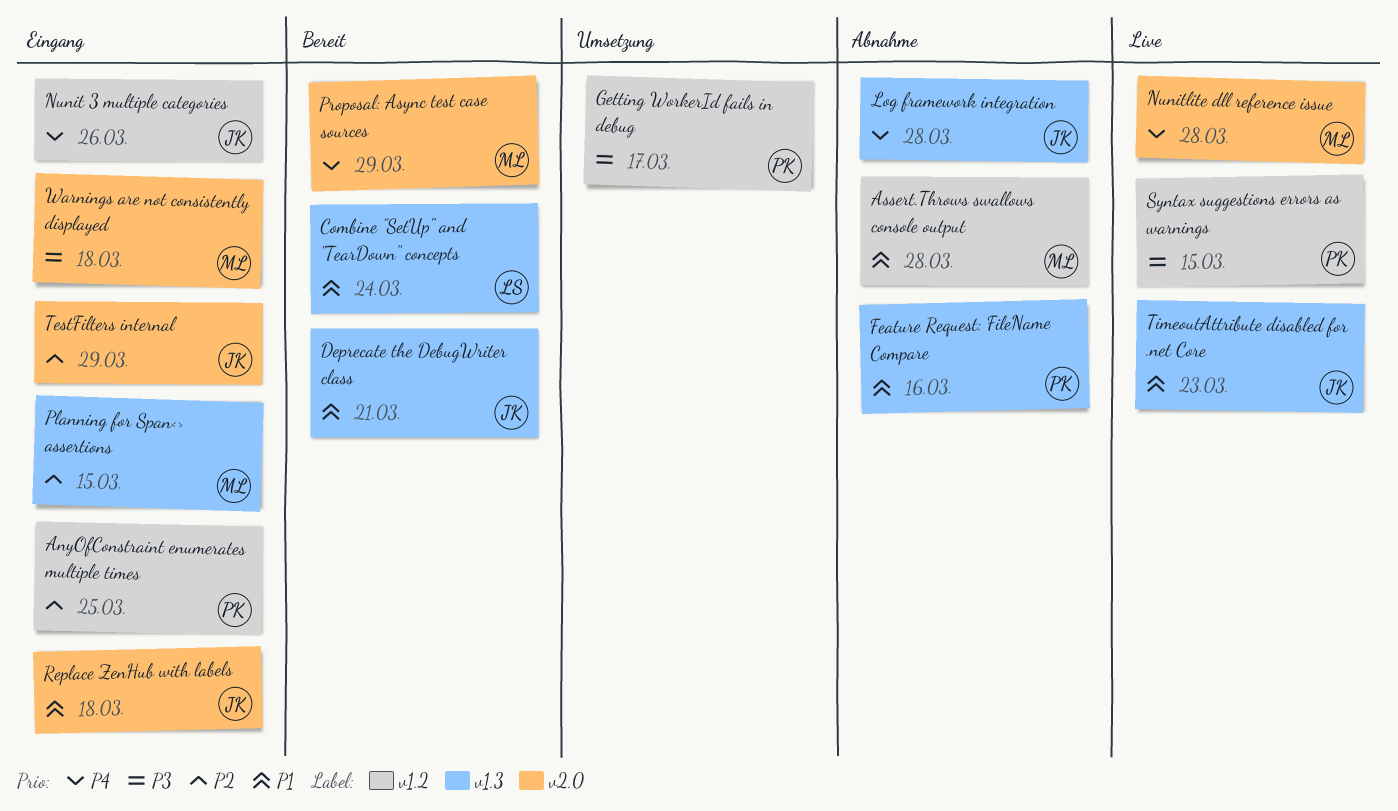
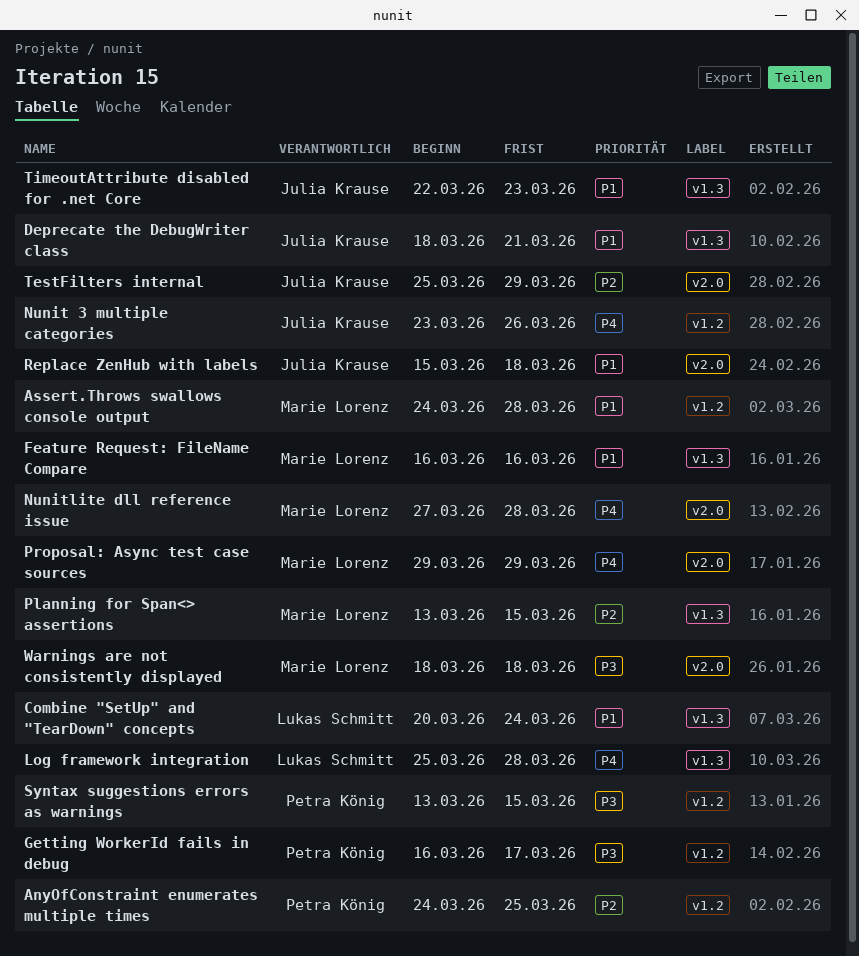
Feature Request: FileName Compare, owner: Petra König -> Marie Lorenz
Log framework integration, owner: Julia Krause -> Lukas Schmitt

